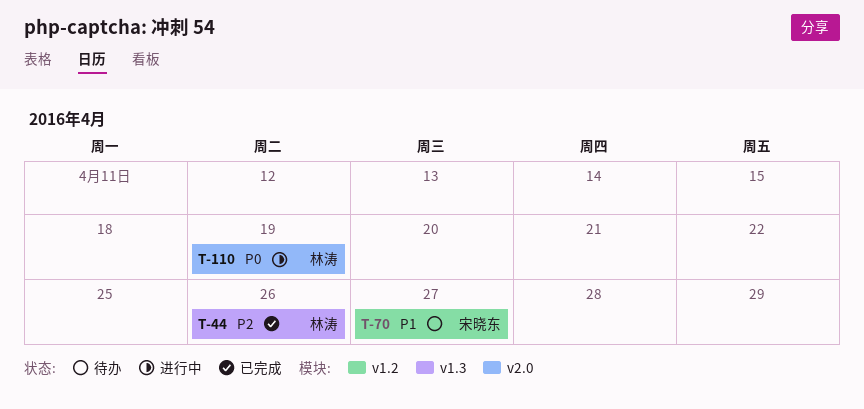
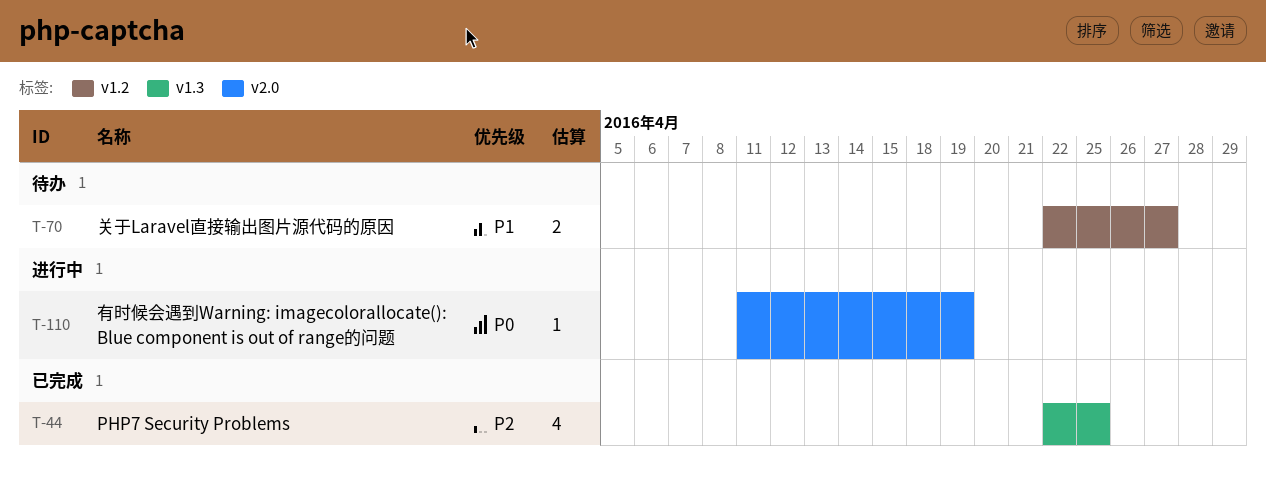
T-44, due: Apr 26 -> Apr 25

